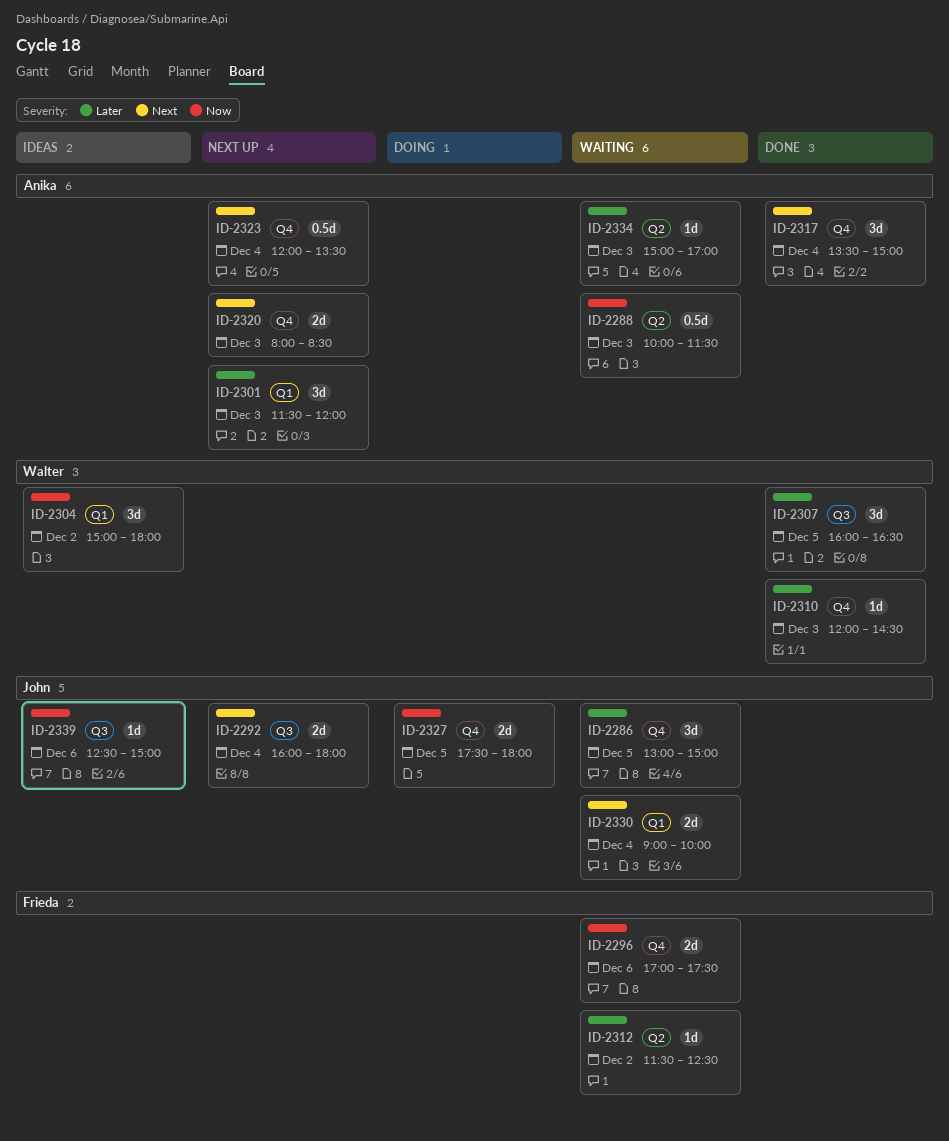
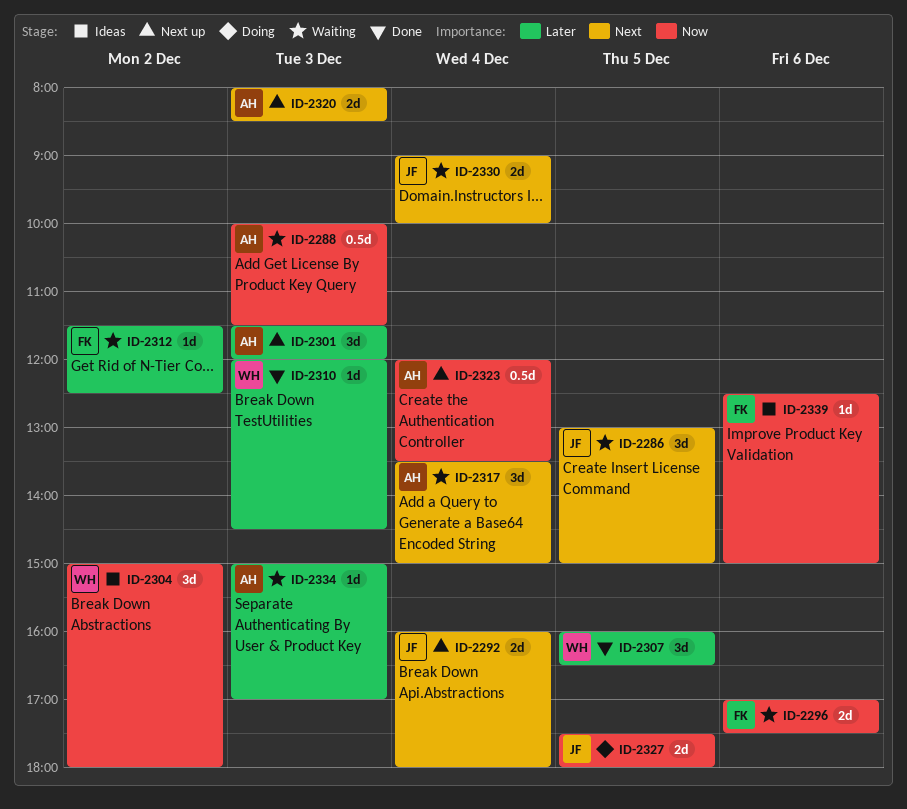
ID-2286, priority: Later -> Next
ID-2317, status: Done -> Waiting
ID-2323, priority: Next -> Now
ID-2339, owner: John -> Frieda

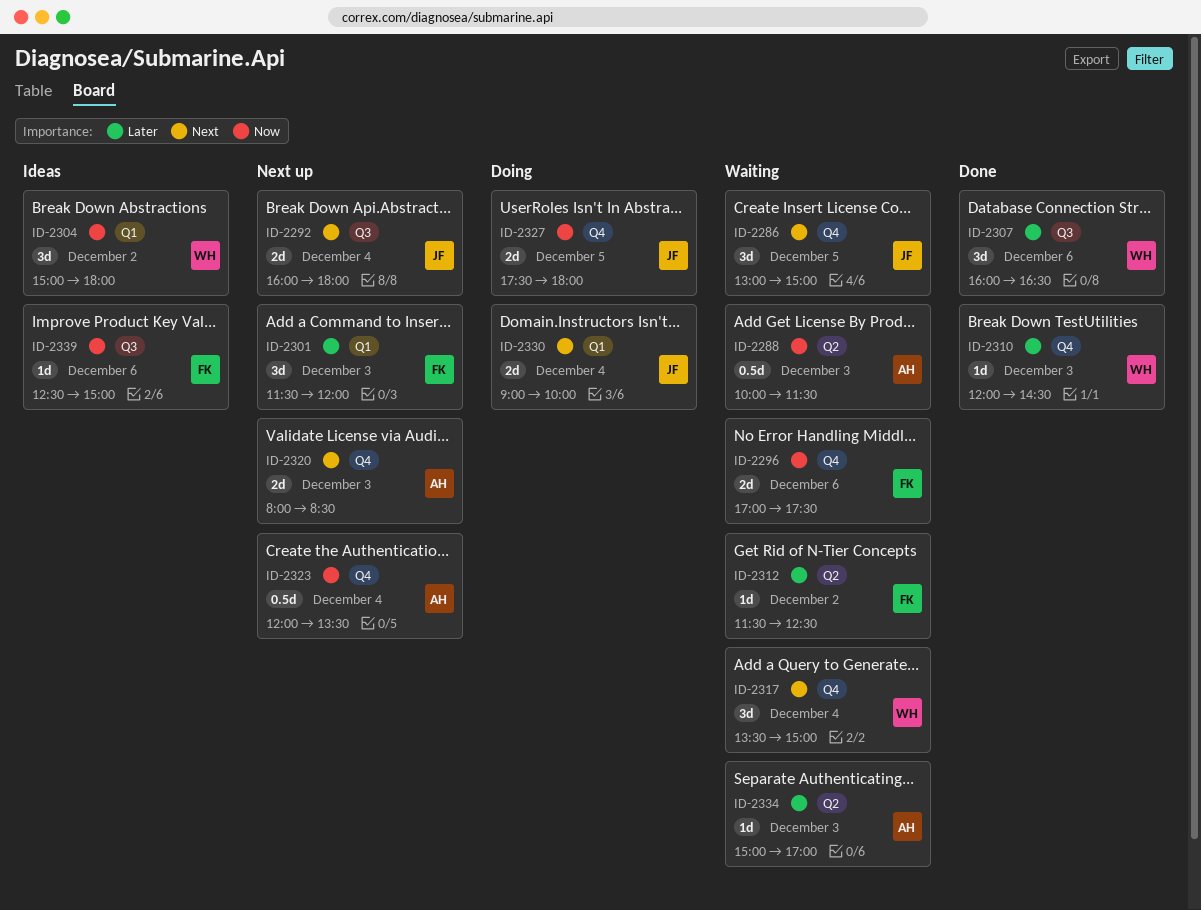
ID-2301, owner: AH -> FK
ID-2307, day: Dec 5 -> Dec 6
ID-2317, owner: AH -> WH
ID-2330, status: Waiting -> Doing

